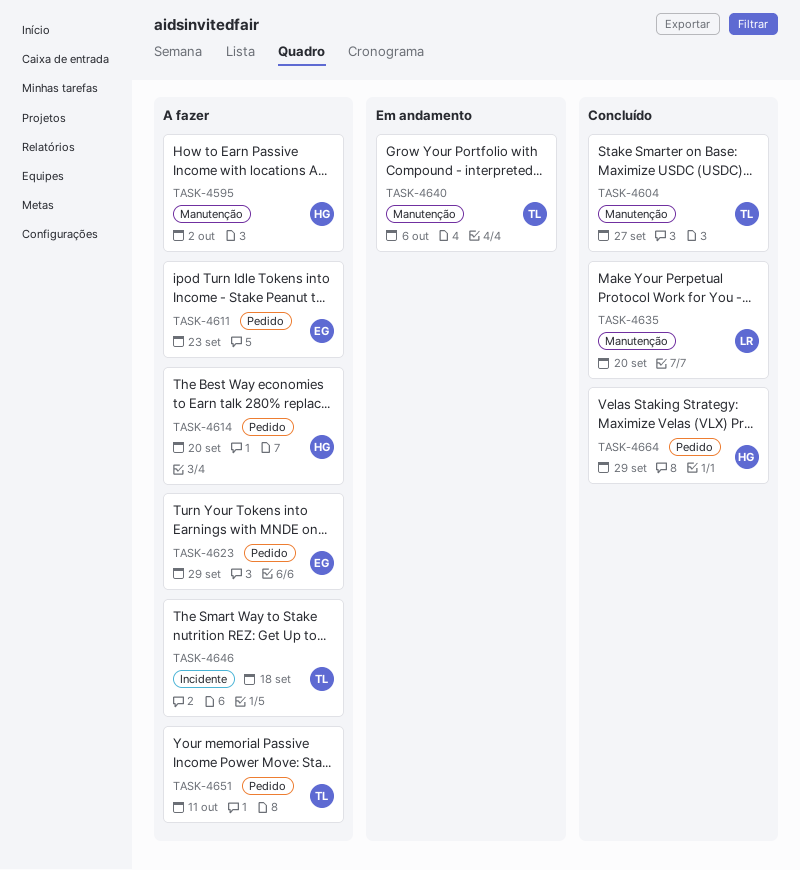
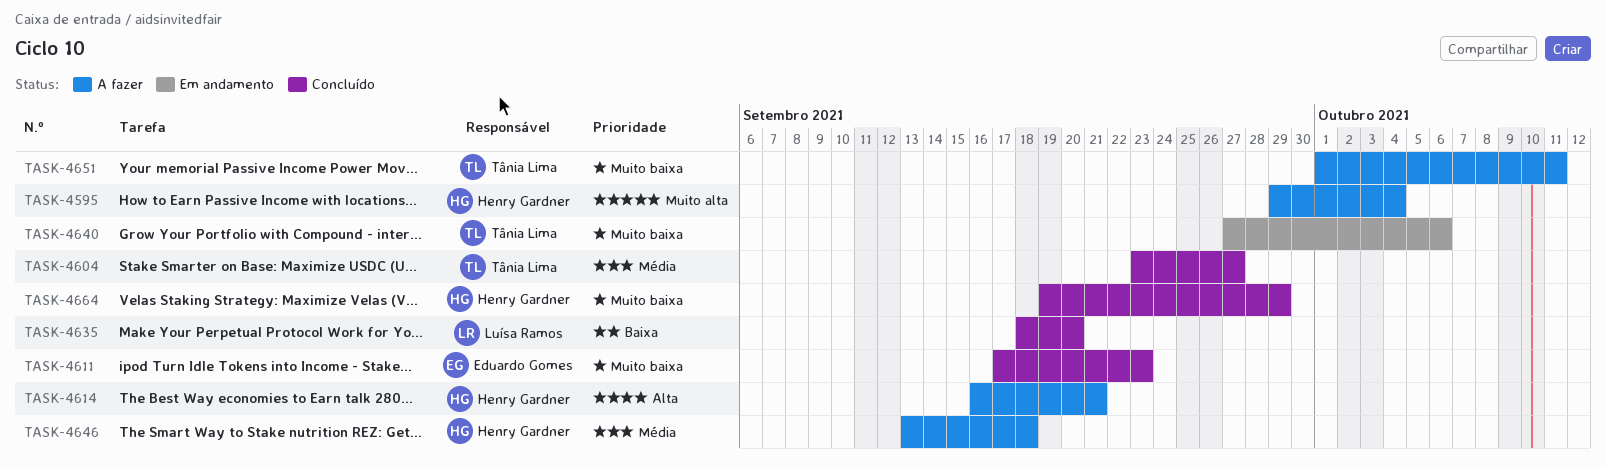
TASK-4595, due: Oct 2 -> Oct 4
TASK-4611, status: A fazer -> Concluído
TASK-4614, due: Sep 20 -> Sep 21
TASK-4623: present -> none
TASK-4646, owner: Tânia Lima -> Henry Gardner

